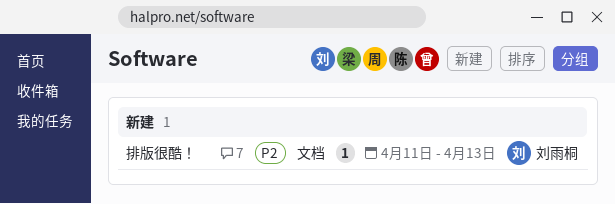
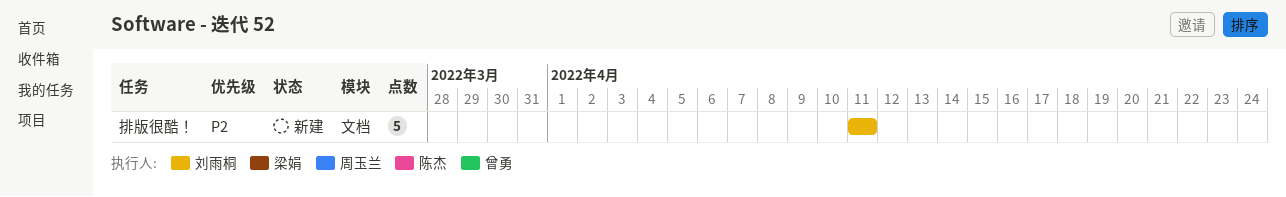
排版很酷！, estimate: 1 -> 5
排版很酷！, due: Apr 13 -> Apr 11

